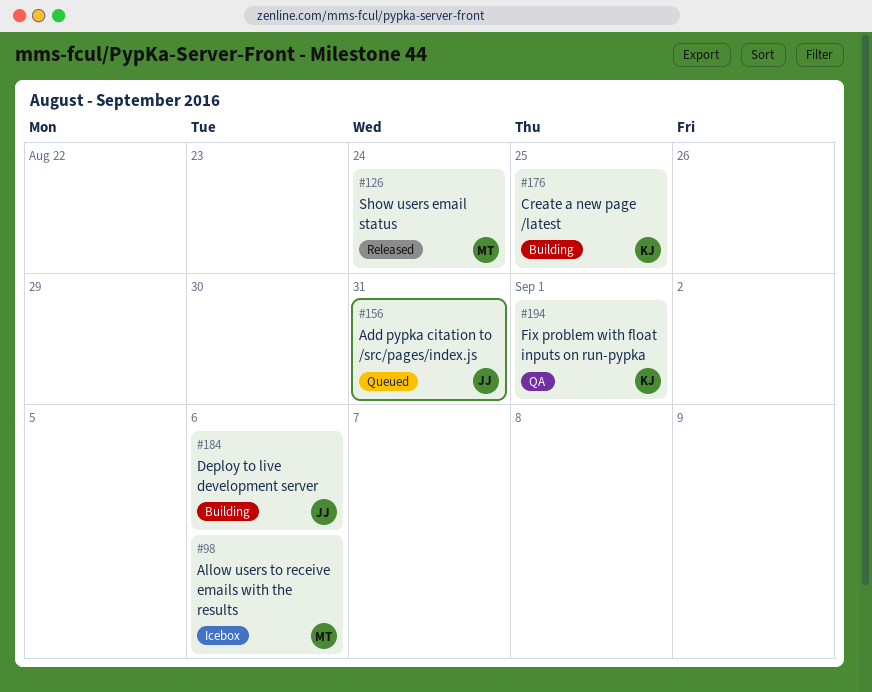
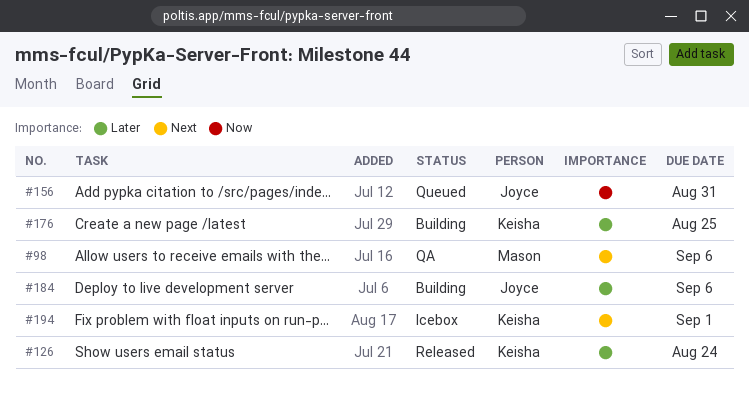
#98, status: Icebox -> QA
#126, owner: Mason -> Keisha
#194, status: QA -> Icebox

